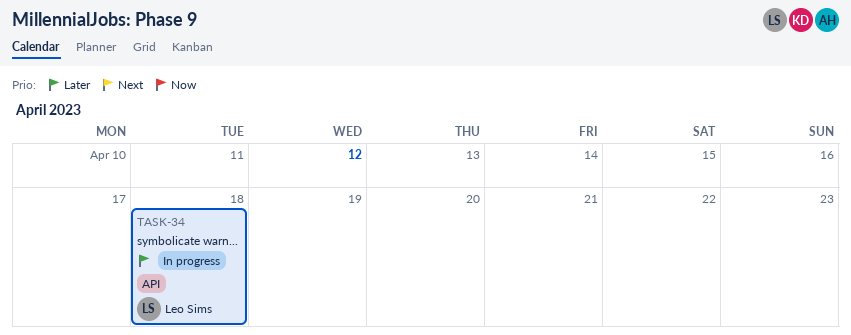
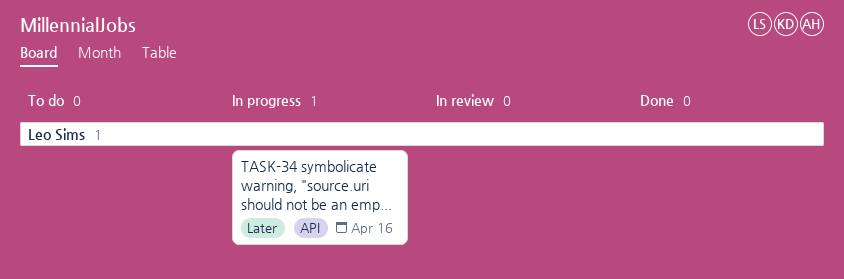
TASK-34, due: Apr 18 -> Apr 16

